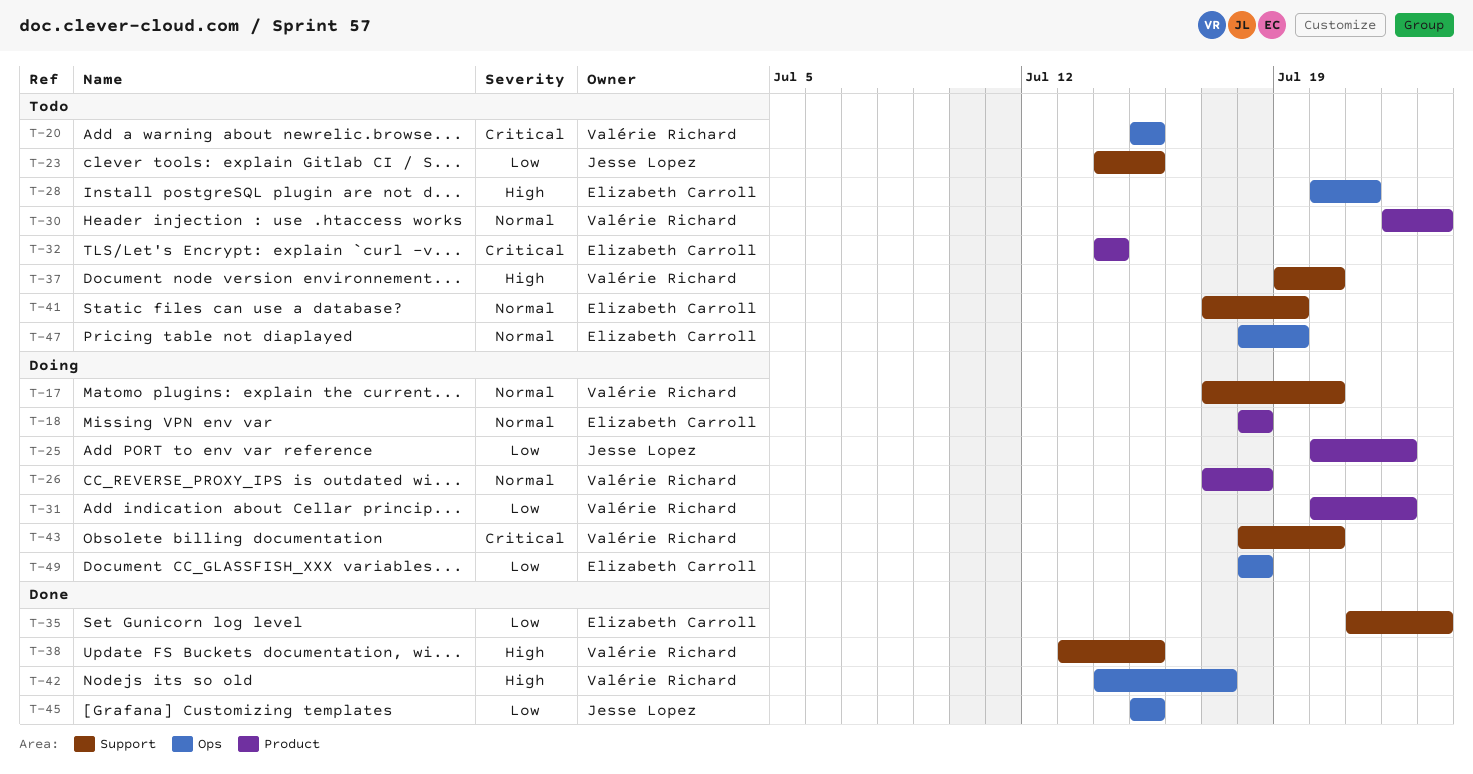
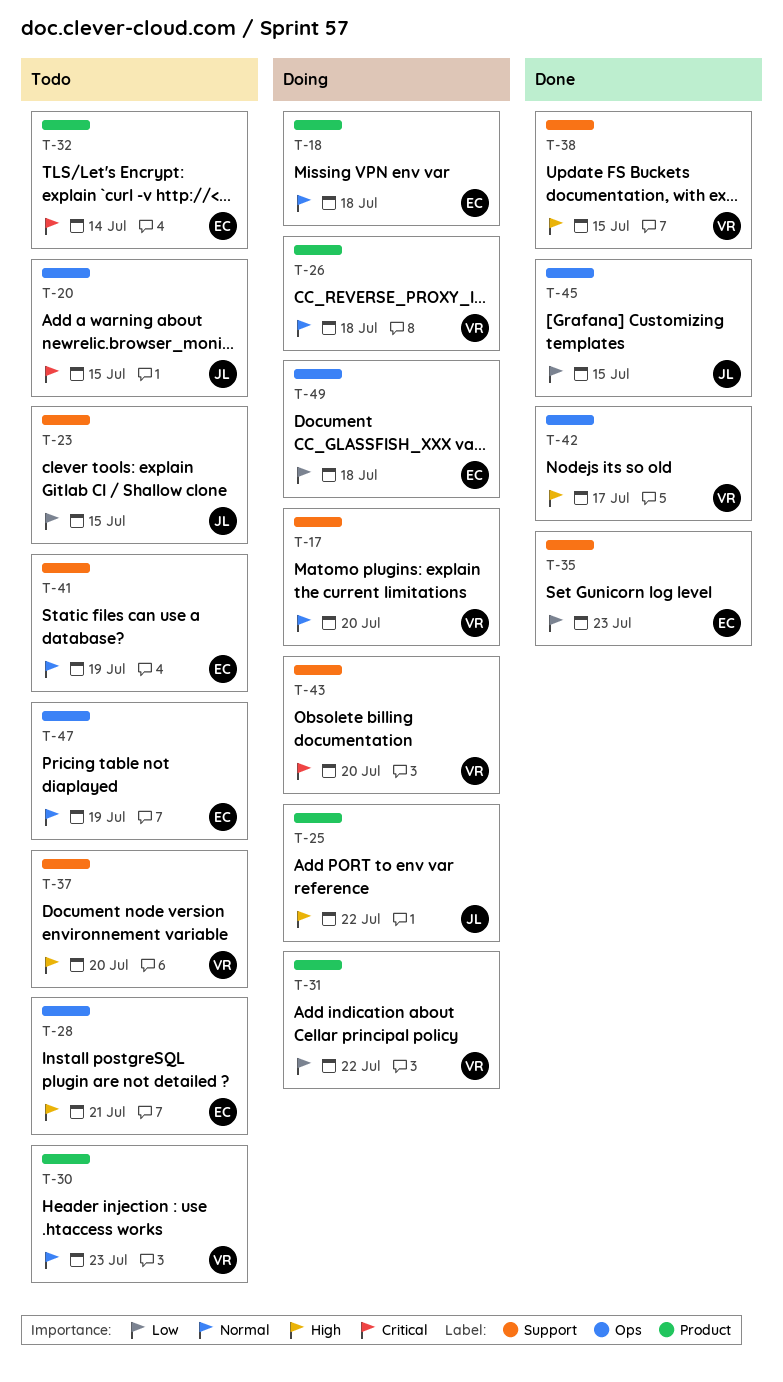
T-20, owner: Valérie Richard -> Jesse Lopez
T-25, priority: Low -> High

